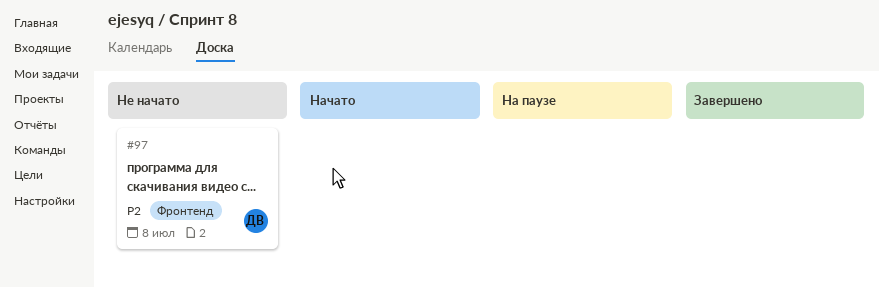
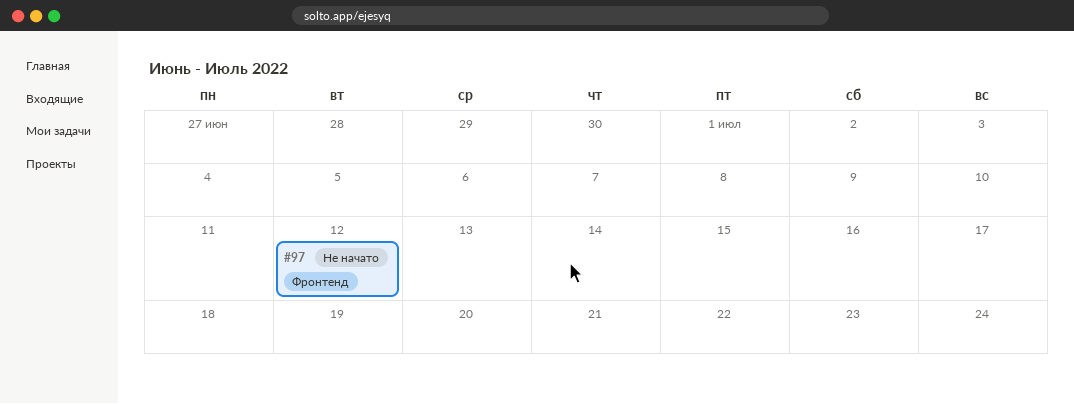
#97, due: Jul 8 -> Jul 12

